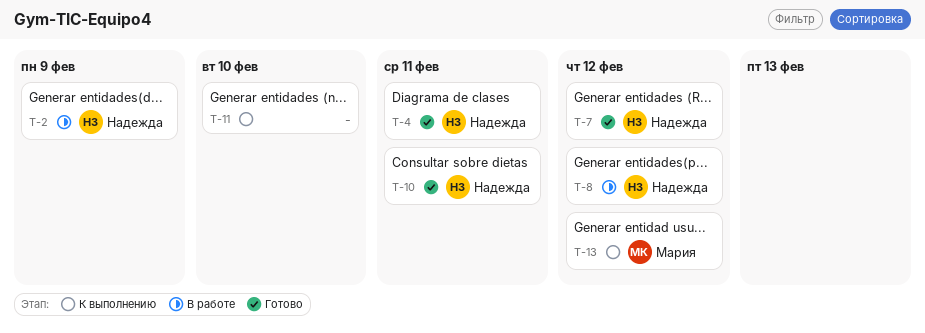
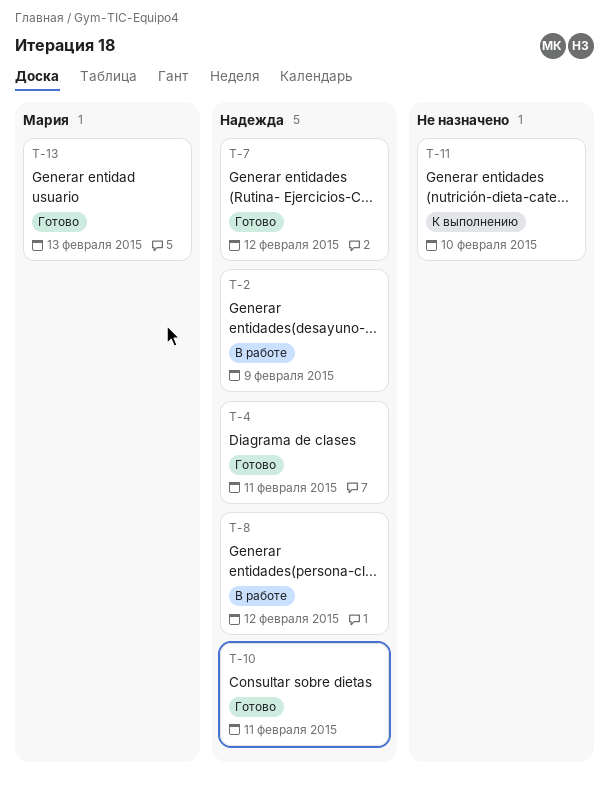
T-13, status: К выполнению -> Готово
T-13, due: Feb 12 -> Feb 13

